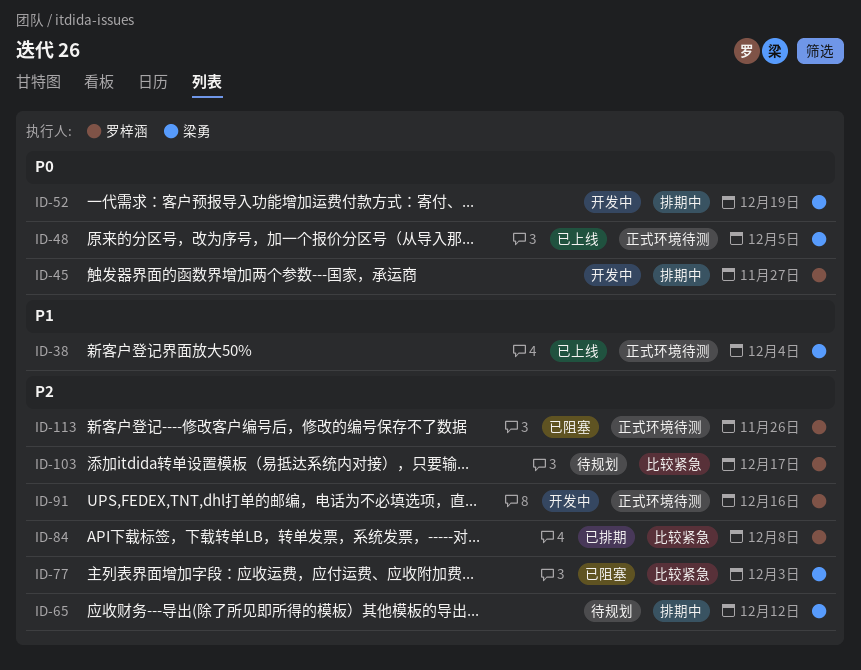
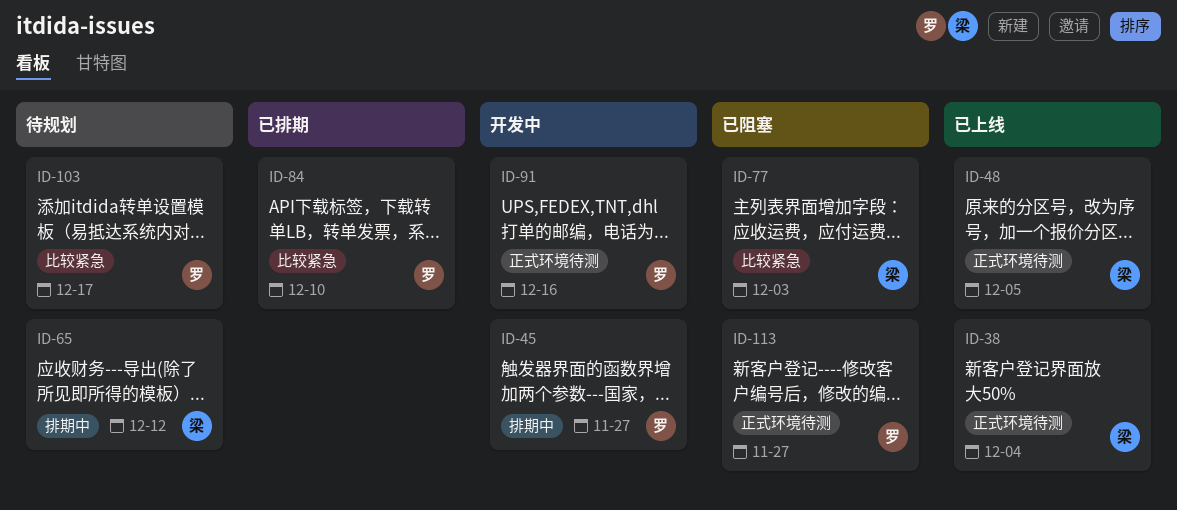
ID-52: present -> none
ID-84, due: Dec 8 -> Dec 10
ID-113, due: Nov 26 -> Nov 27

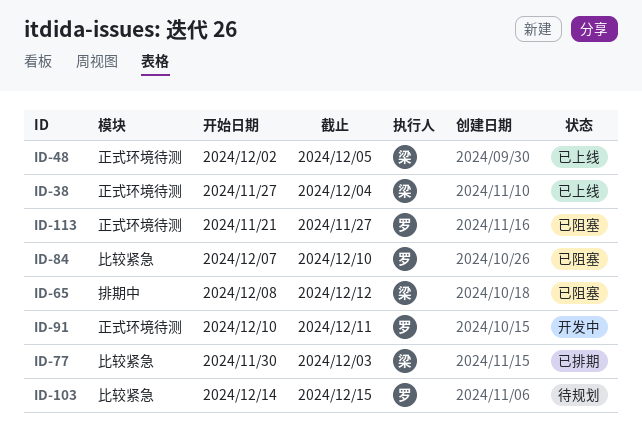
ID-45: present -> none
ID-65, status: 待规划 -> 已阻塞
ID-77, status: 已阻塞 -> 已排期
ID-84, status: 已排期 -> 已阻塞
ID-91, due: Dec 16 -> Dec 11
ID-103, due: Dec 17 -> Dec 15

